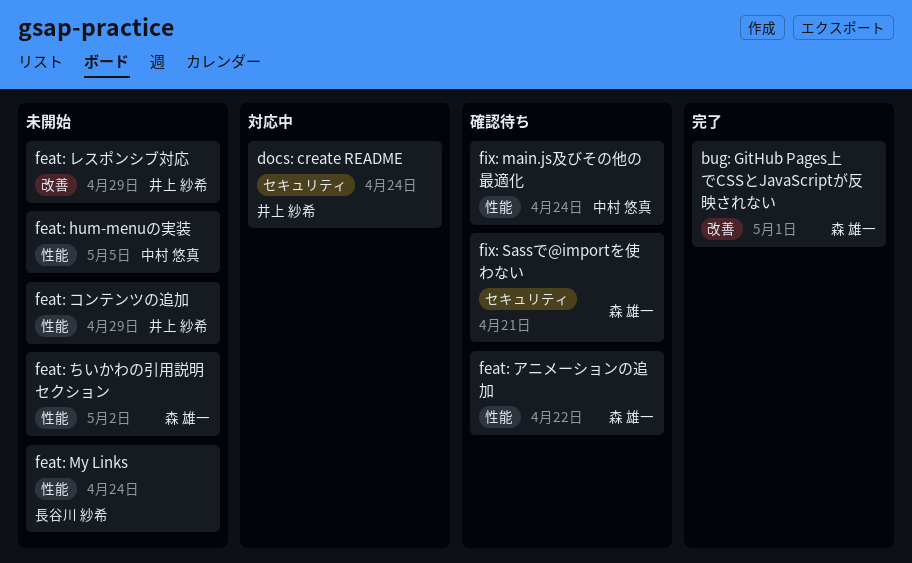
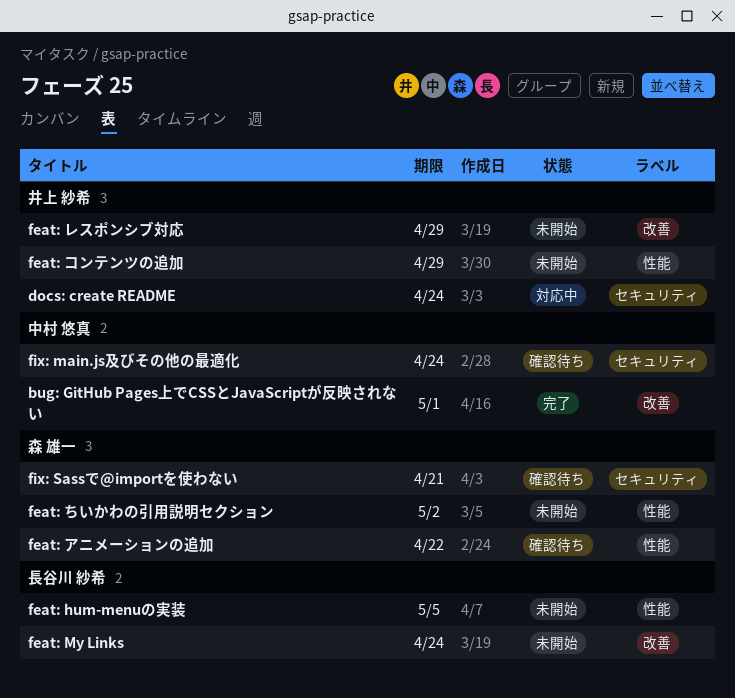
bug: GitHub Pages上でCSSとJavaScriptが反映されない, owner: 森 雄一 -> 中村 悠真
feat: hum-menuの実装, owner: 中村 悠真 -> 長谷川 紗希
feat: My Links, label: 性能 -> 改善
fix: main.js及びその他の最適化, label: 性能 -> セキュリティ

